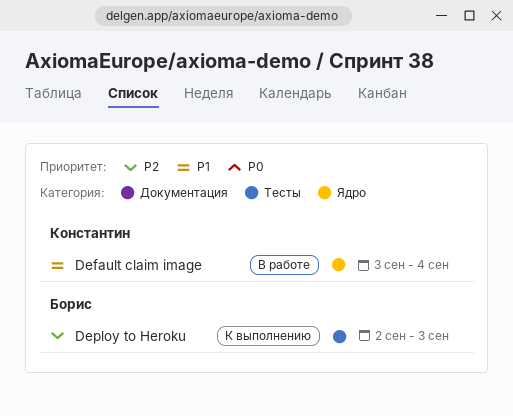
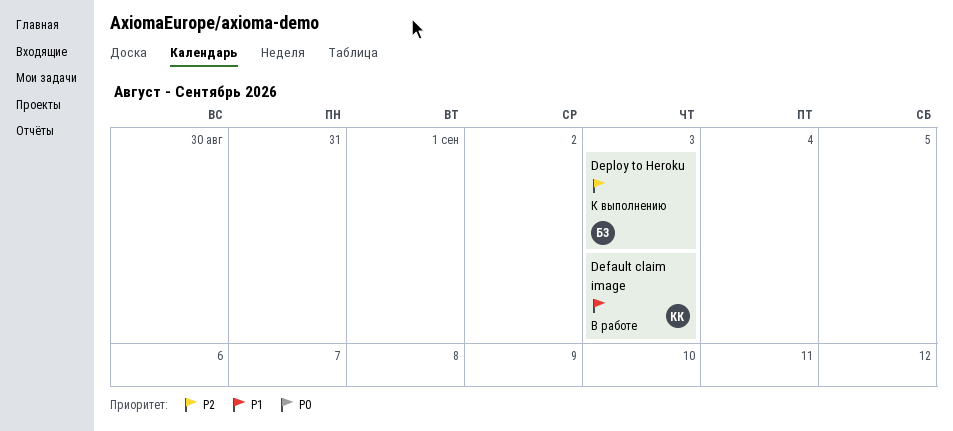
Default claim image, due: Sep 4 -> Sep 3

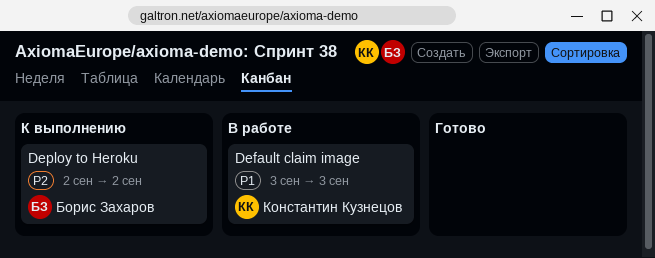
Deploy to Heroku, due: Sep 3 -> Sep 2

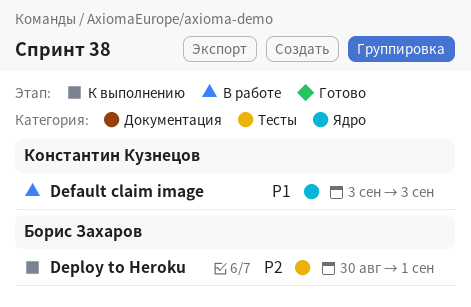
Deploy to Heroku, start: Sep 2 -> Aug 30
Deploy to Heroku, due: Sep 2 -> Sep 1

